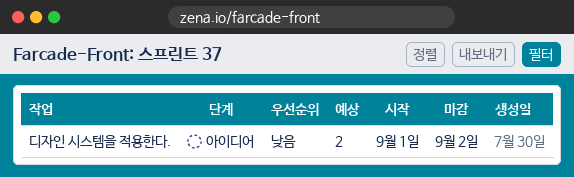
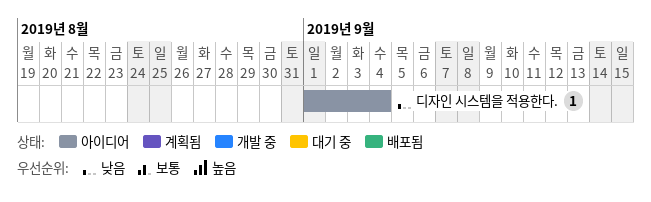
디자인 시스템을 적용한다., estimate: 2 -> 1
디자인 시스템을 적용한다., due: Sep 2 -> Sep 4

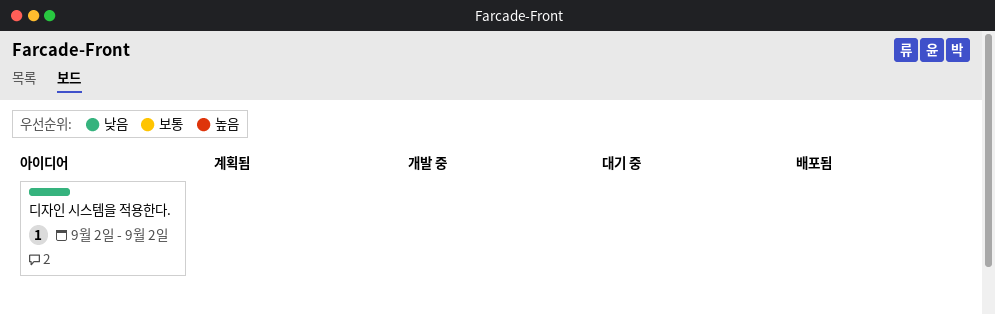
디자인 시스템을 적용한다., start: Sep 1 -> Sep 2
디자인 시스템을 적용한다., due: Sep 4 -> Sep 2

